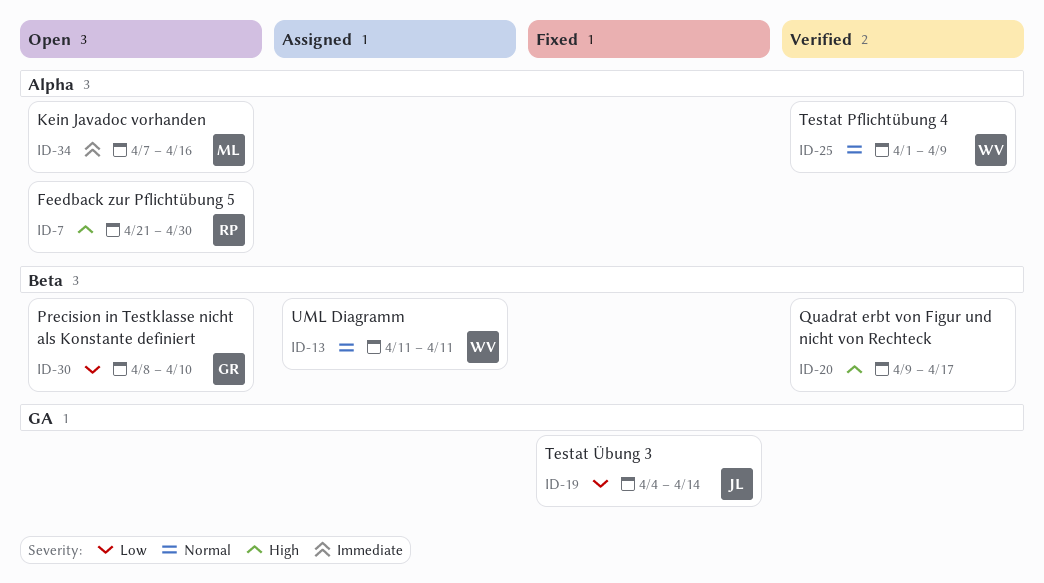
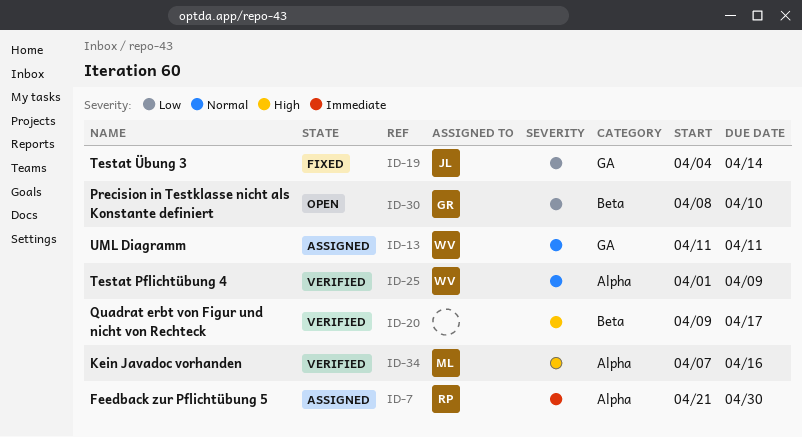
ID-7, status: Open -> Assigned
ID-7, priority: High -> Immediate
ID-13, label: Beta -> GA
ID-34, status: Open -> Verified
ID-34, priority: Immediate -> High

